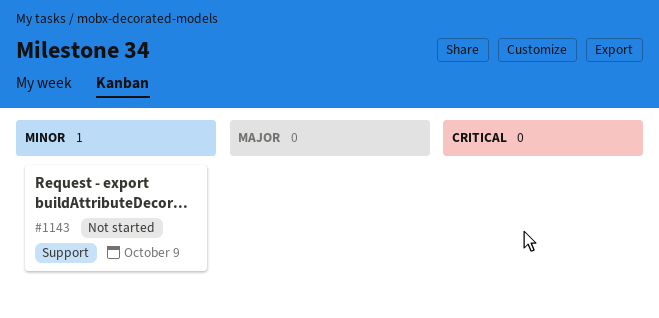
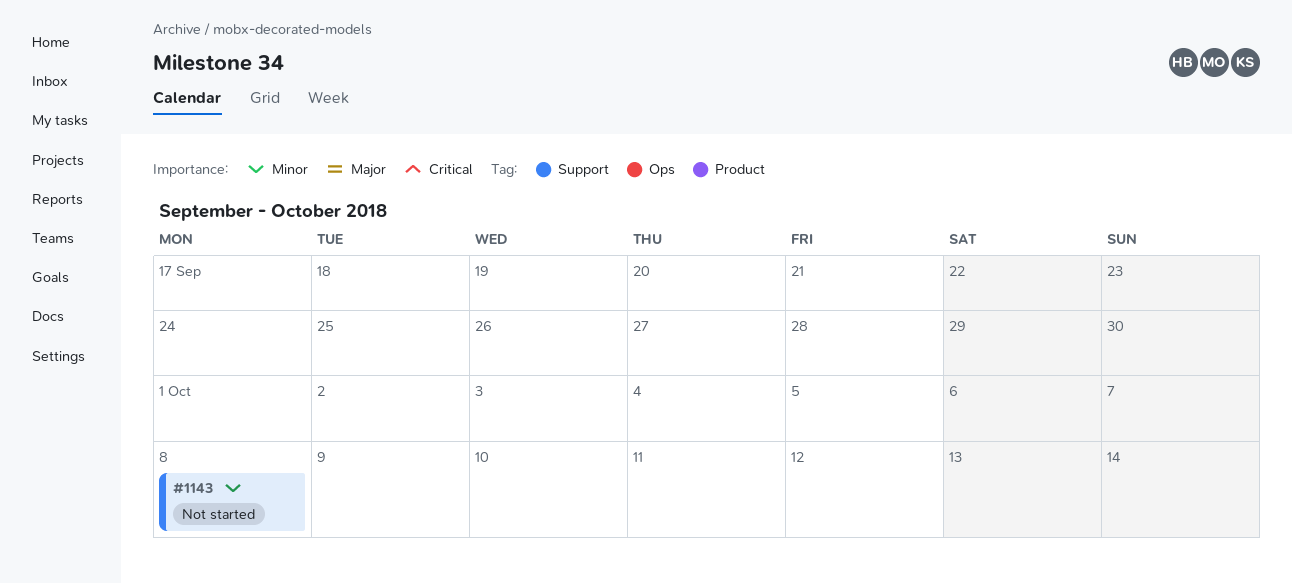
#1143, due: Oct 9 -> Oct 8

